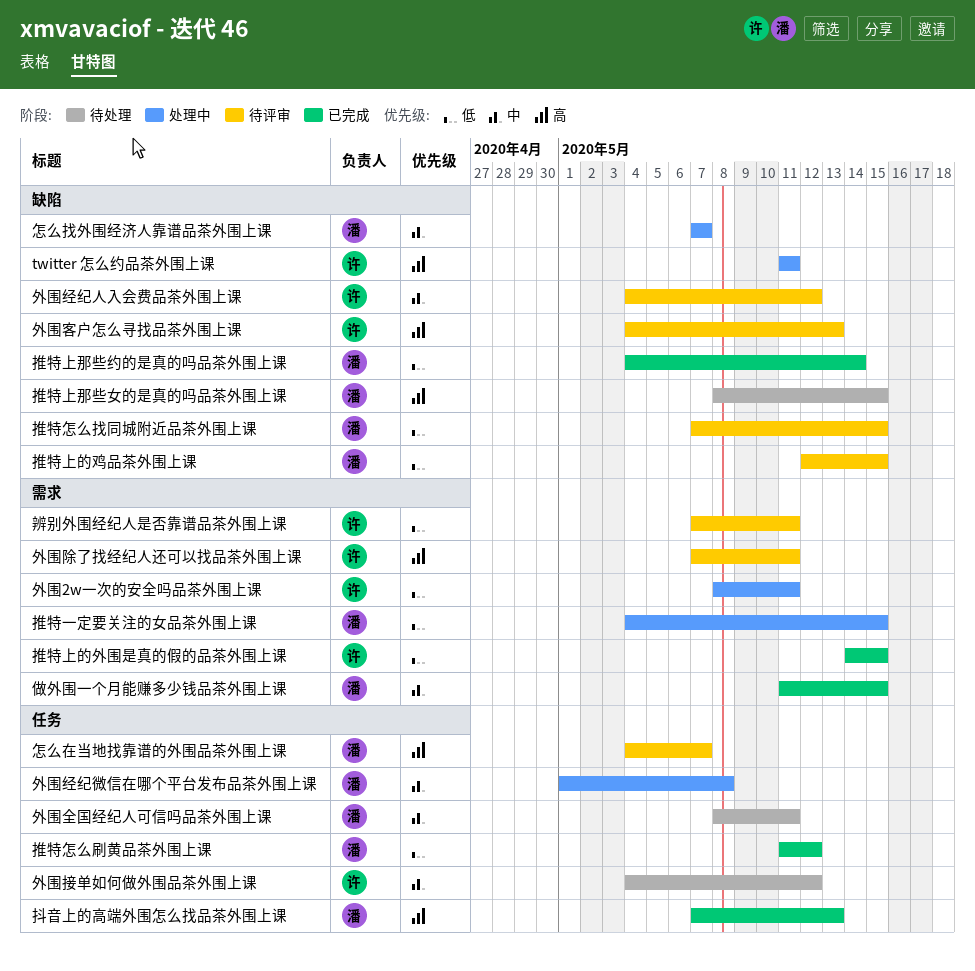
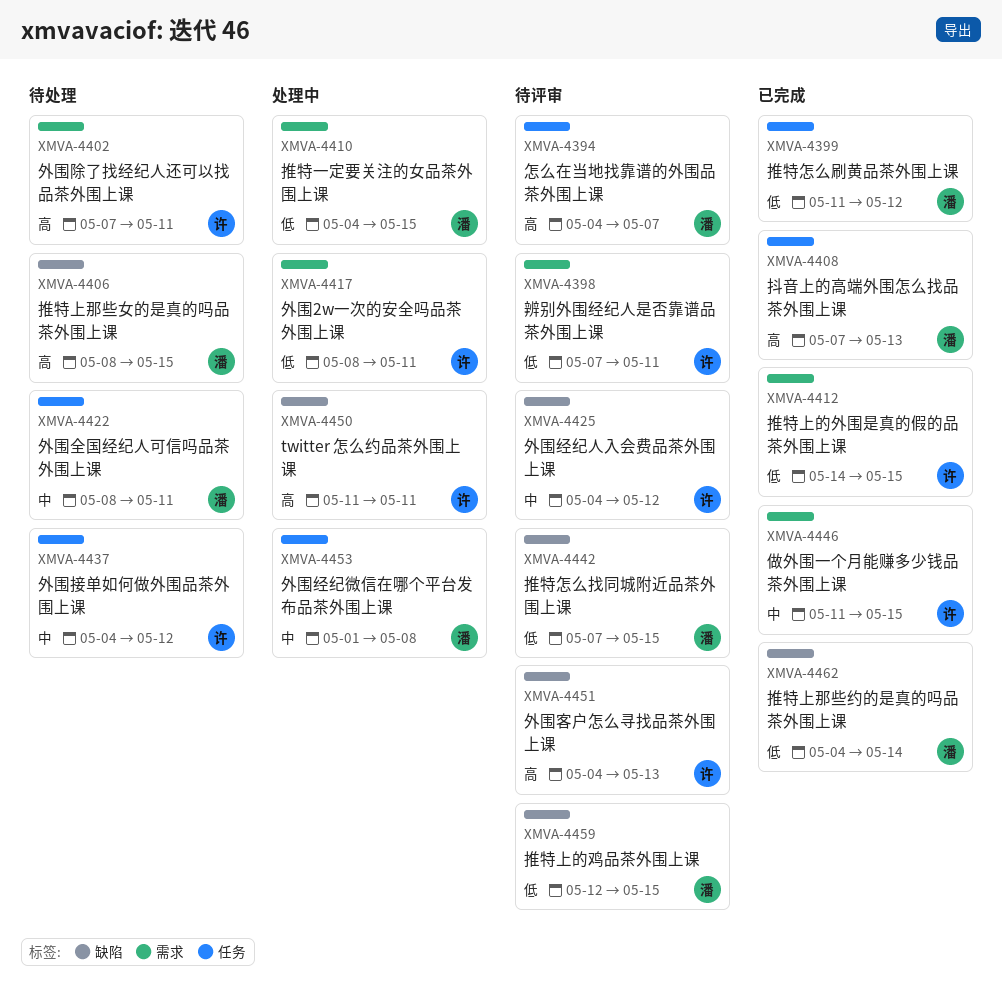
做外围一个月能赚多少钱品茶外围上课, owner: 潘 -> 许
外围除了找经纪人还可以找品茶外围上课, status: 待评审 -> 待处理
怎么找外围经济人靠谱品茶外围上课: present -> none

